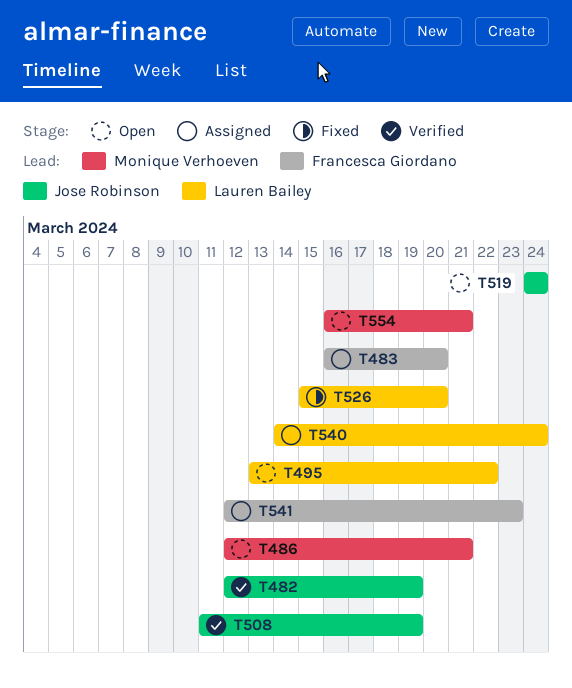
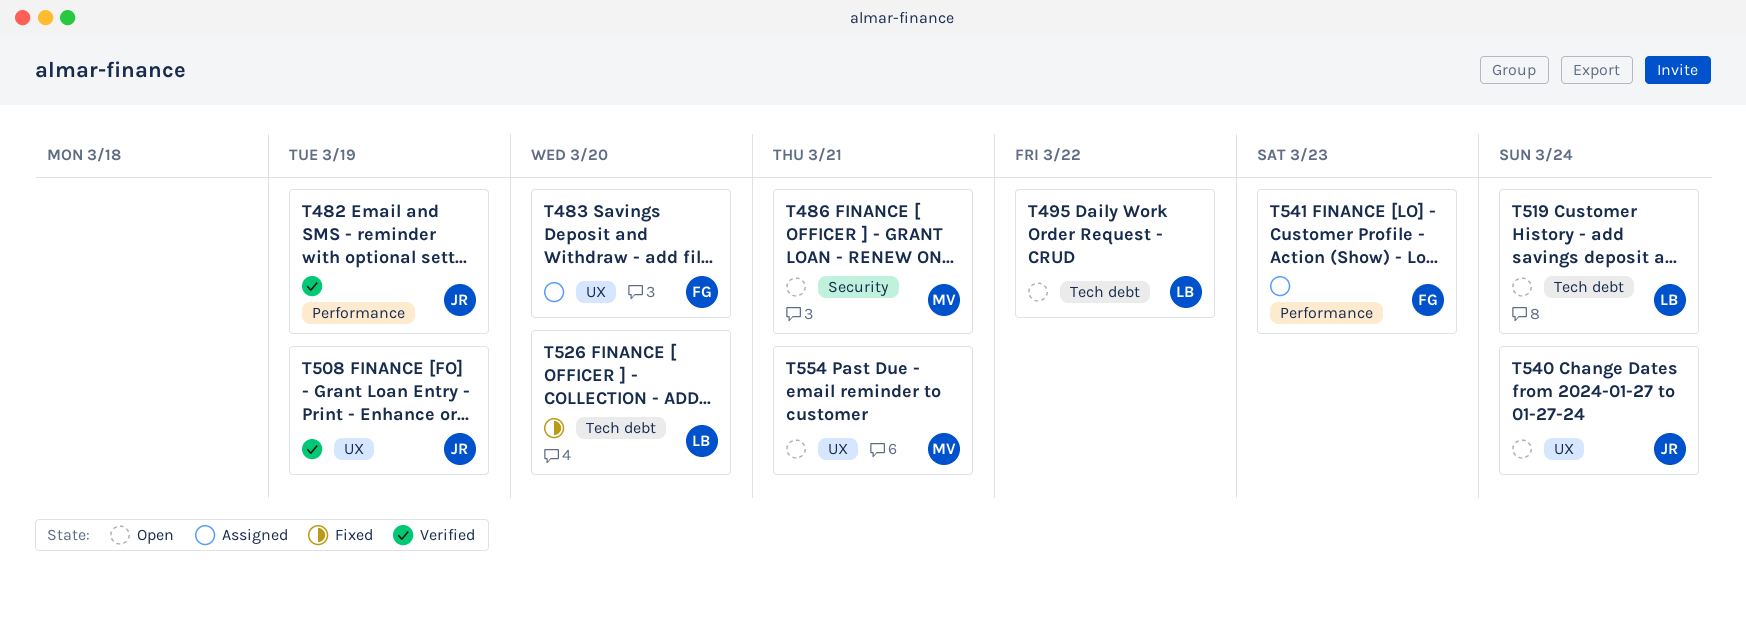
T519, owner: Jose Robinson -> Lauren Bailey
T540, status: Assigned -> Open
T540, owner: Lauren Bailey -> Jose Robinson

